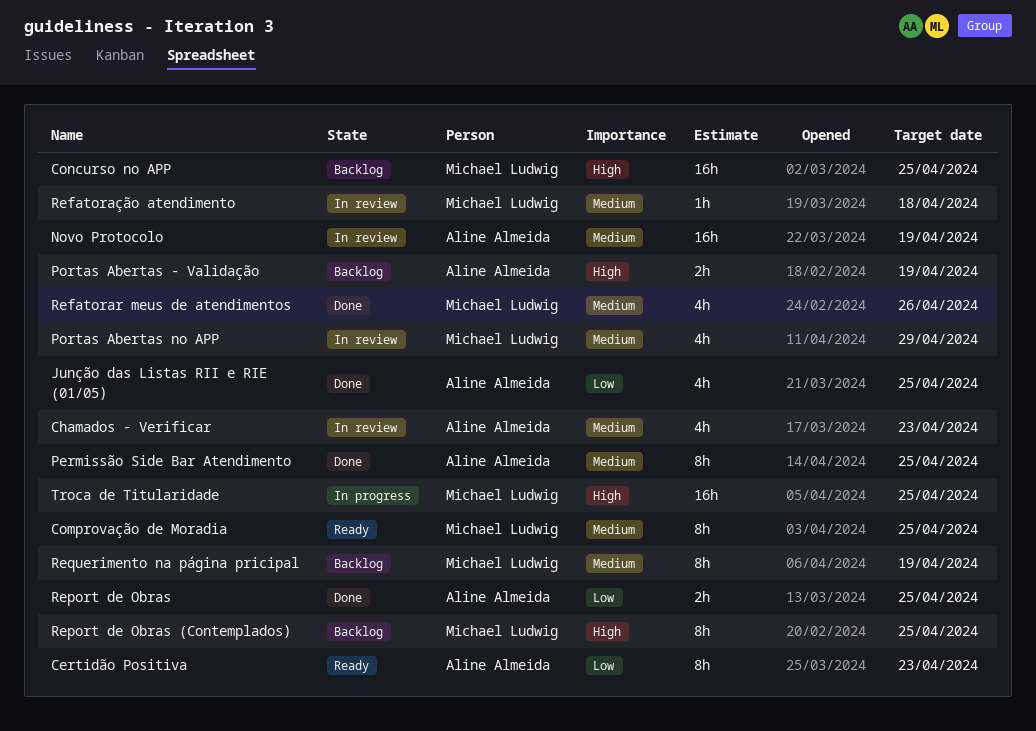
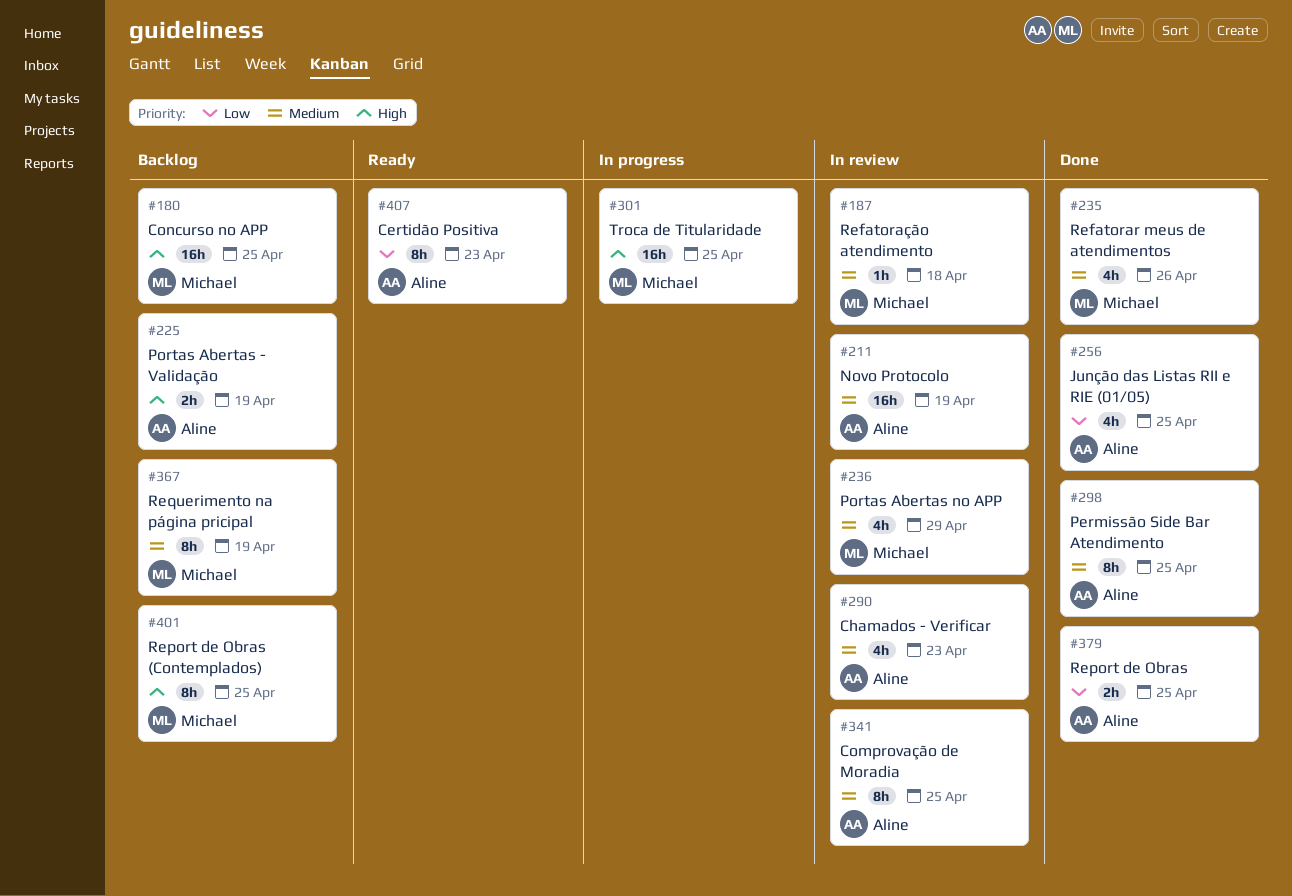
Comprovação de Moradia, status: Ready -> In review
Comprovação de Moradia, owner: Michael Ludwig -> Aline Almeida

